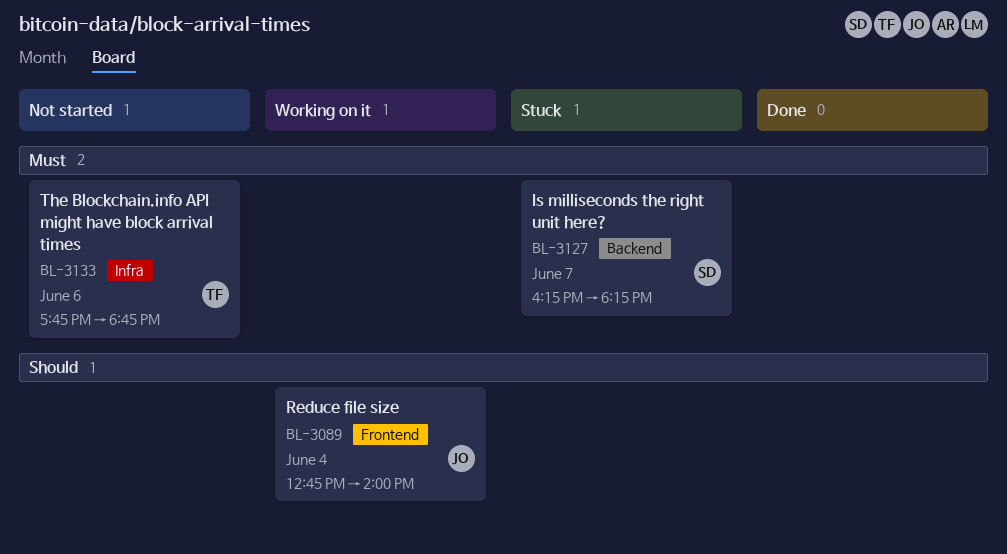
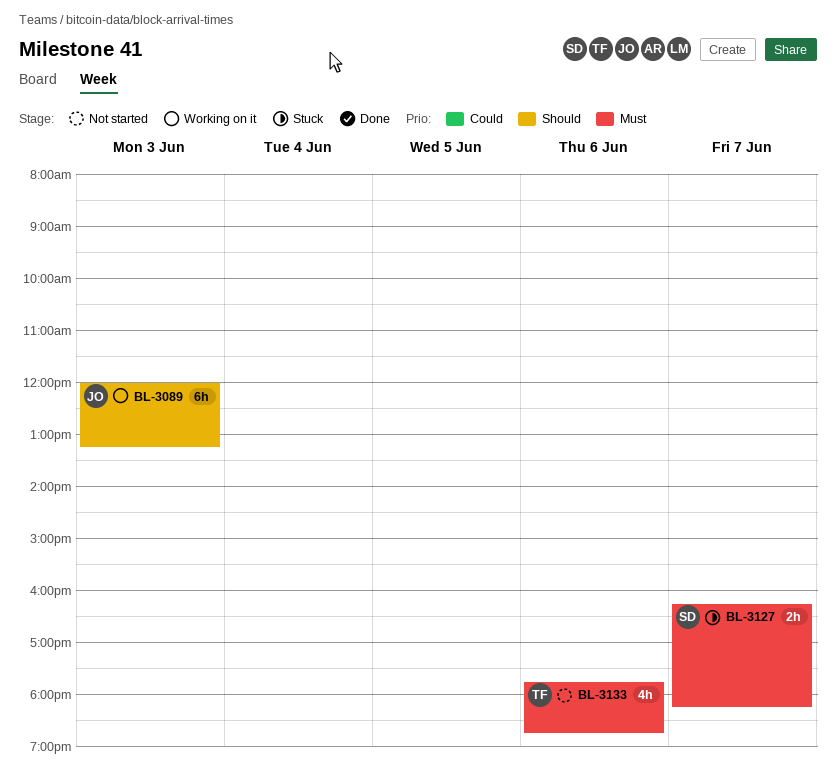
BL-3089, day: Jun 4 -> Jun 3
BL-3089, begins: 12:45 -> 12:00
BL-3089, ends: 14:00 -> 13:15

